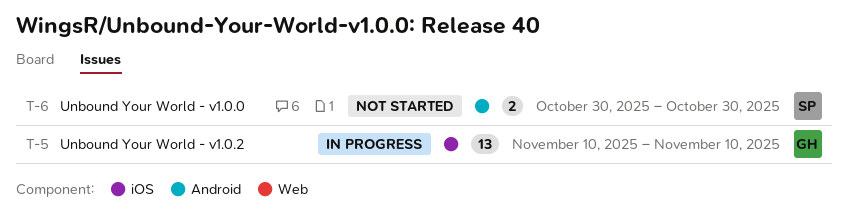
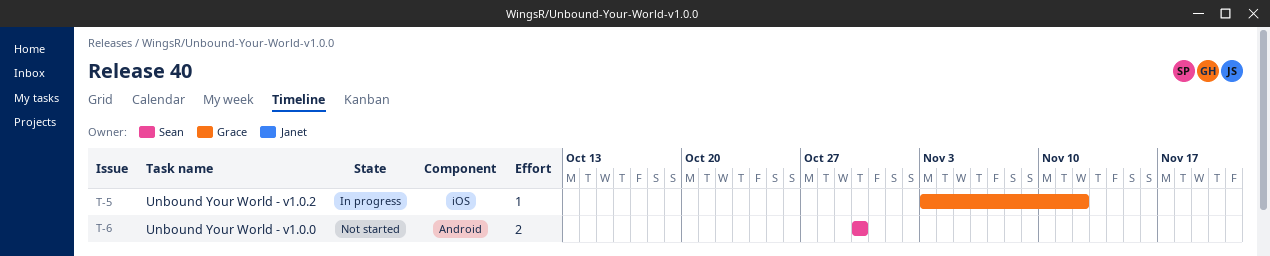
T-5, estimate: 13 -> 1
T-5, start: Nov 10 -> Nov 3
T-5, due: Nov 10 -> Nov 12

